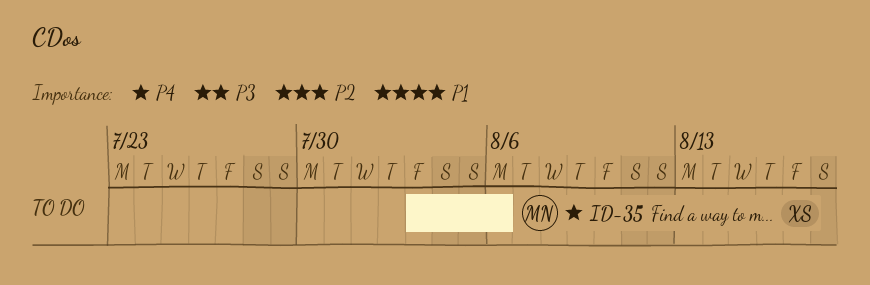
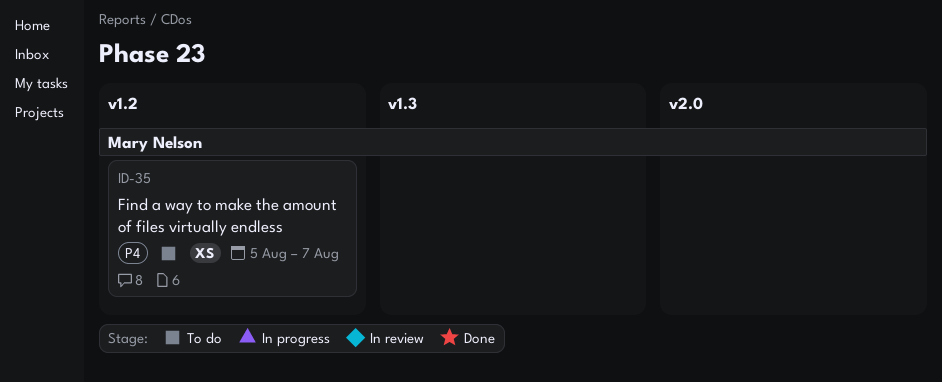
ID-35, start: Aug 3 -> Aug 5
ID-35, due: Aug 6 -> Aug 7

